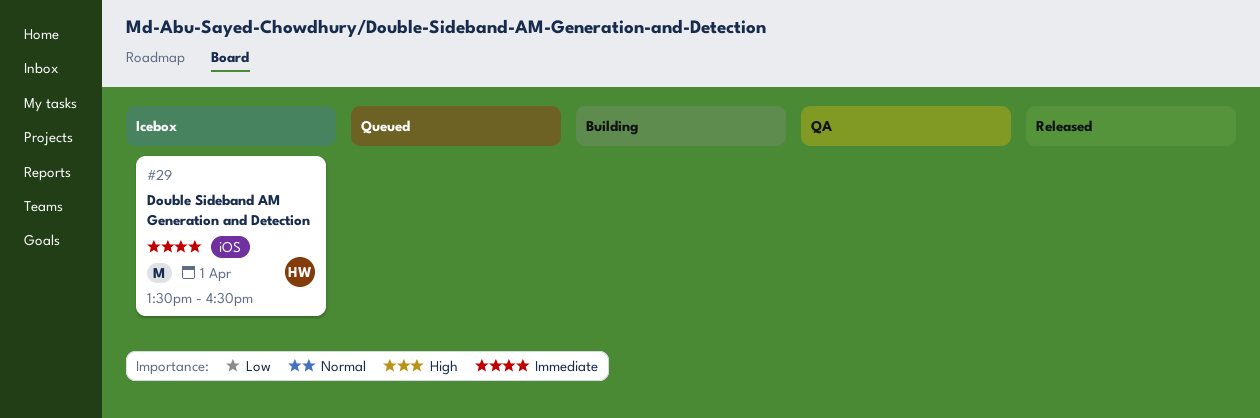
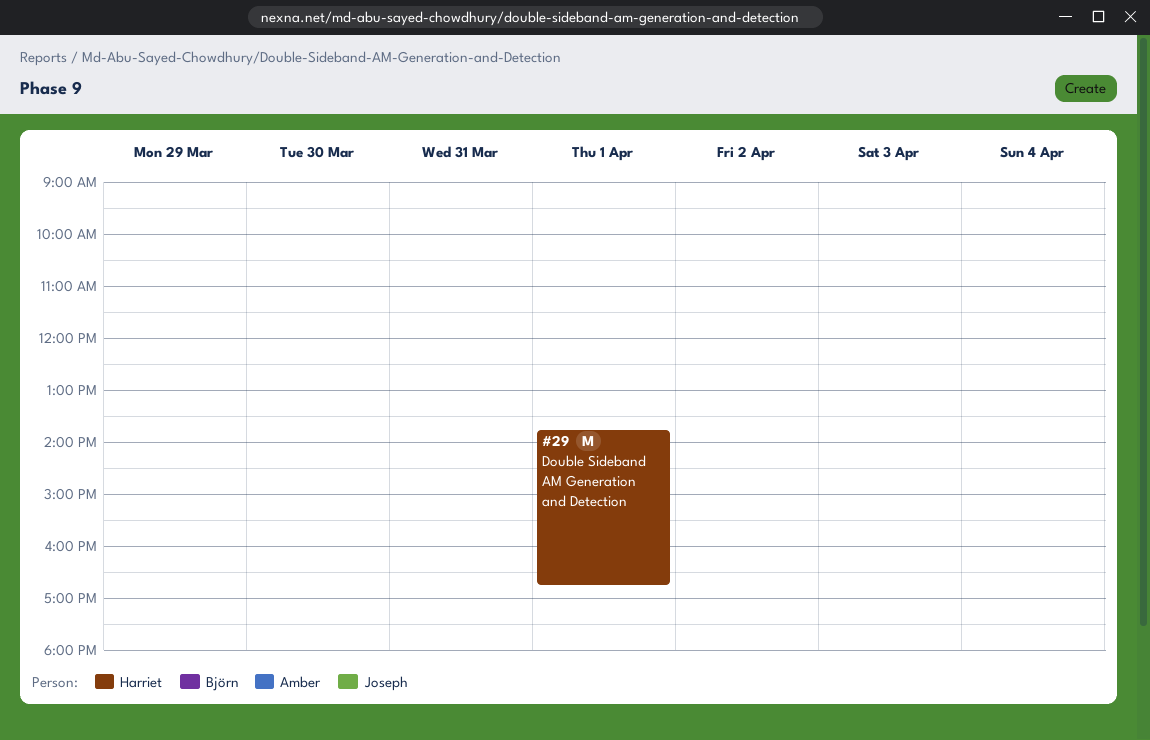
#29, begins: 13:30 -> 13:45
#29, ends: 16:30 -> 16:45

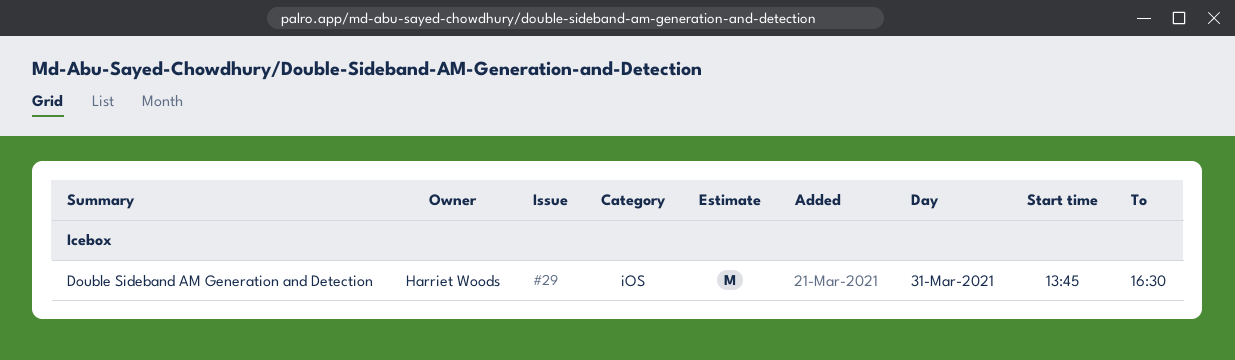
#29, day: Apr 1 -> Mar 31
#29, ends: 16:45 -> 16:30

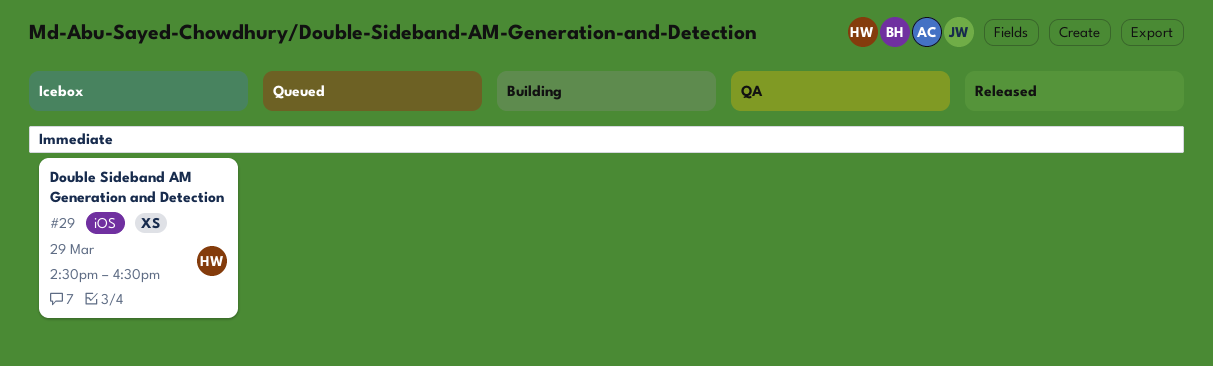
#29, estimate: M -> XS
#29, day: Mar 31 -> Mar 29
#29, begins: 13:45 -> 14:30

